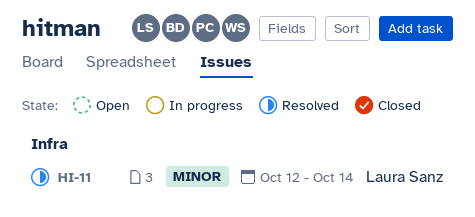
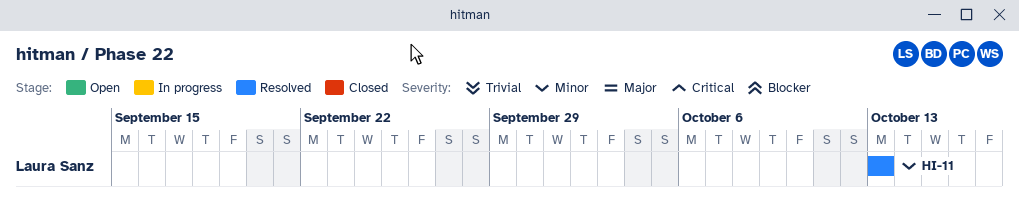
HI-11, start: Oct 12 -> Oct 13
HI-11, due: Oct 14 -> Oct 13

